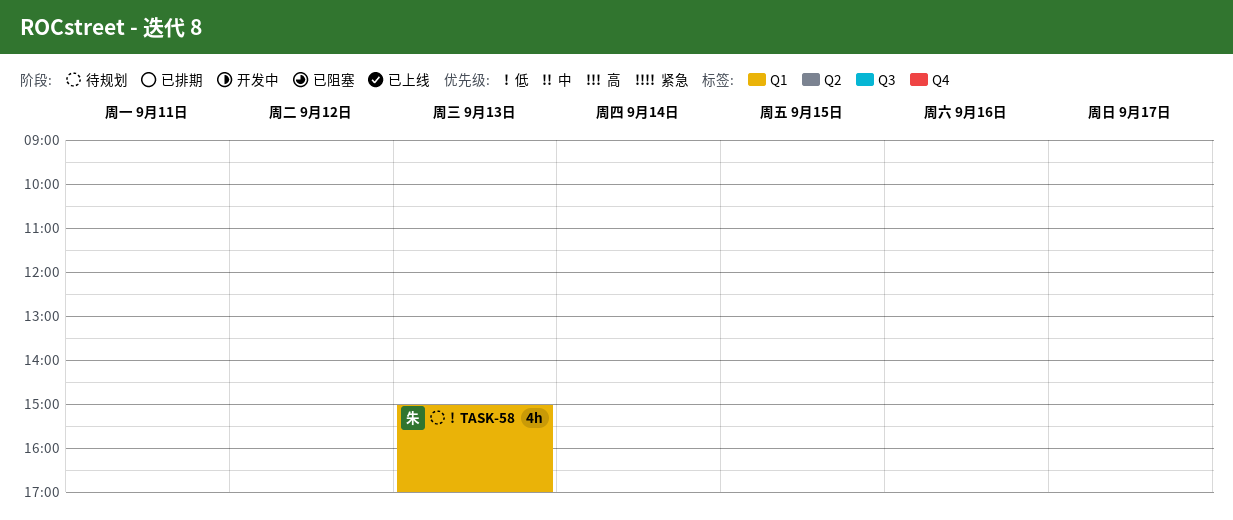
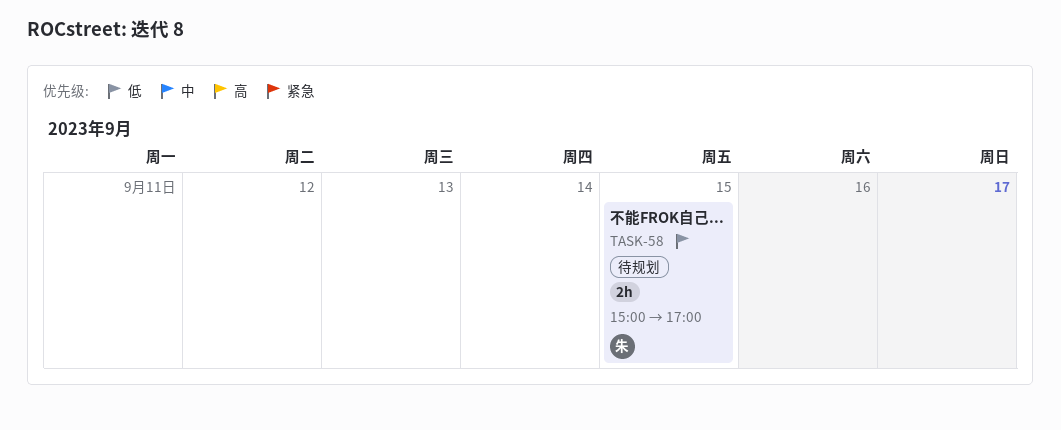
TASK-58, estimate: 4h -> 2h
TASK-58, day: Sep 13 -> Sep 15

